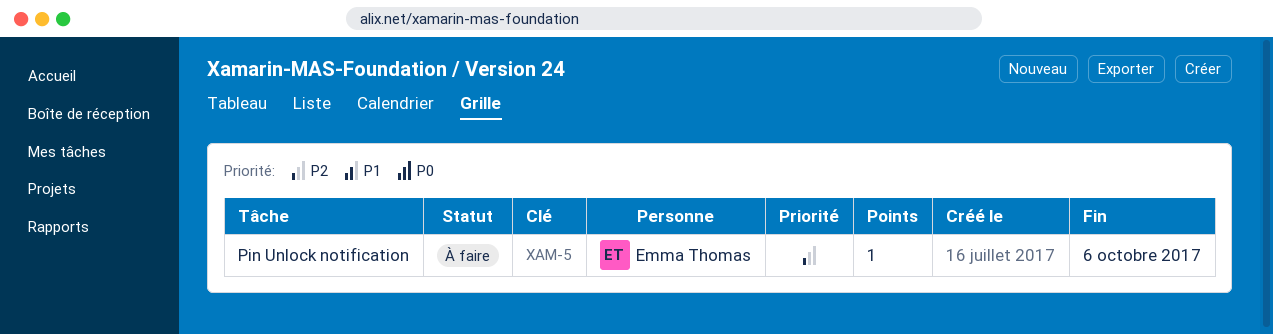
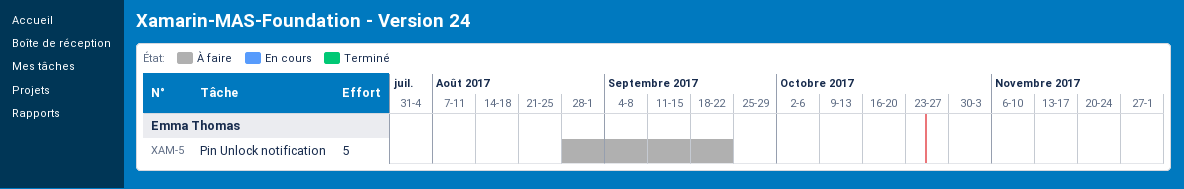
XAM-5, estimate: 1 -> 5
XAM-5, due: Oct 6 -> Sep 22

